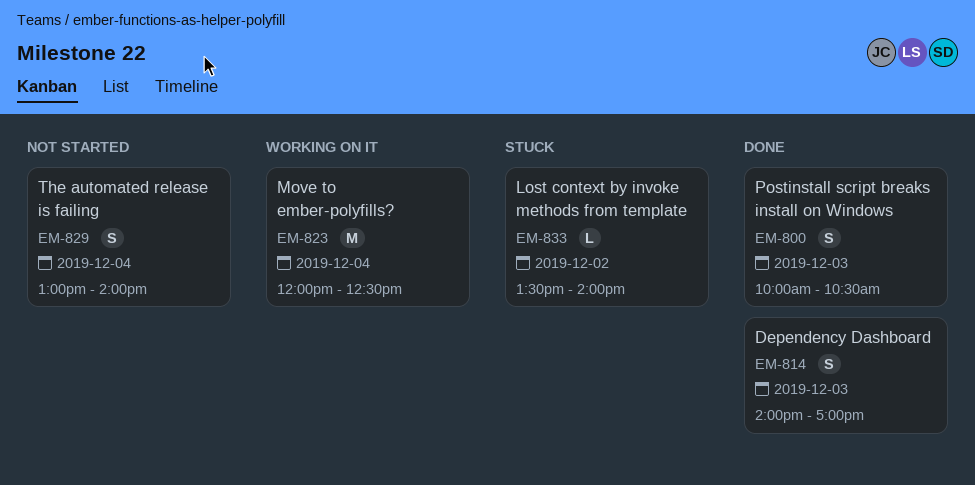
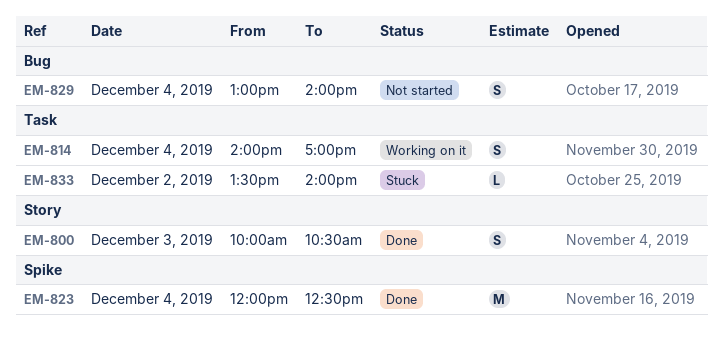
EM-814, status: Done -> Working on it
EM-814, day: Dec 3 -> Dec 4
EM-823, status: Working on it -> Done

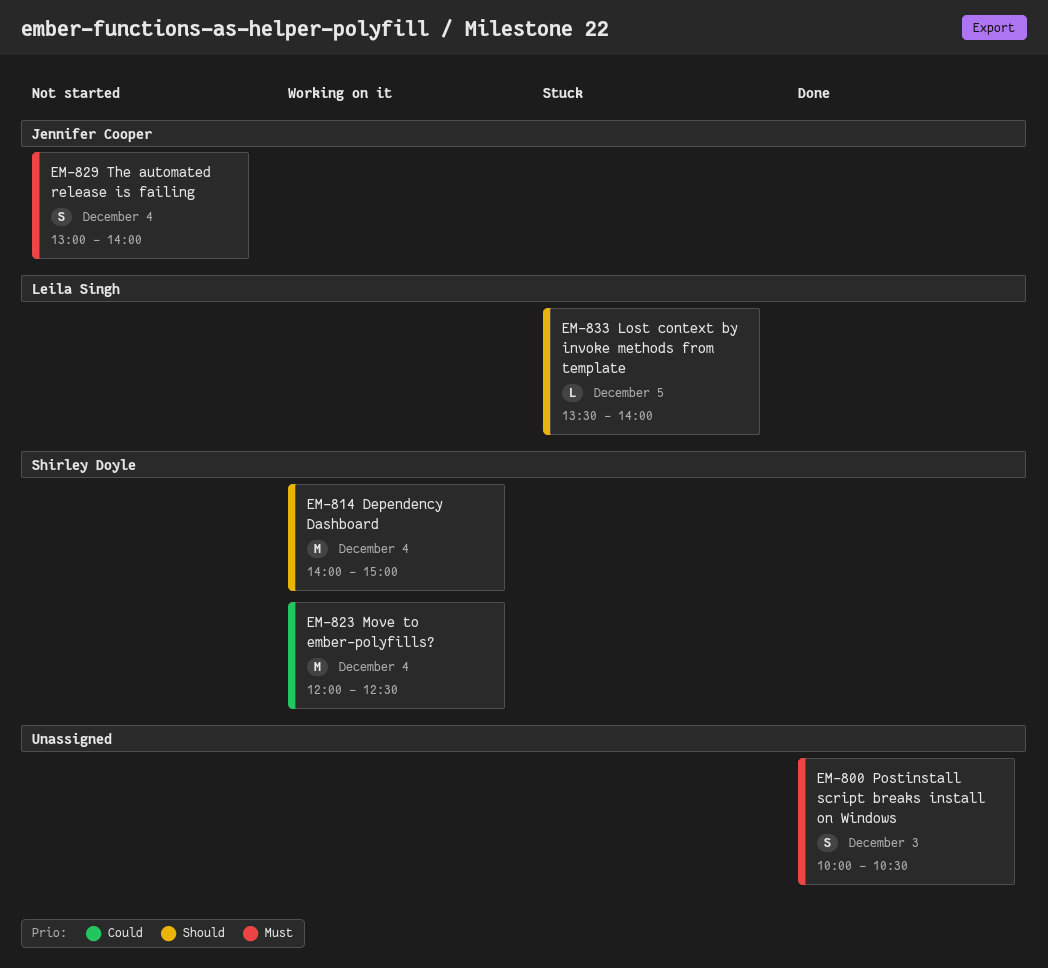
EM-814, estimate: S -> M
EM-814, ends: 17:00 -> 15:00
EM-823, status: Done -> Working on it
EM-833, day: Dec 2 -> Dec 5

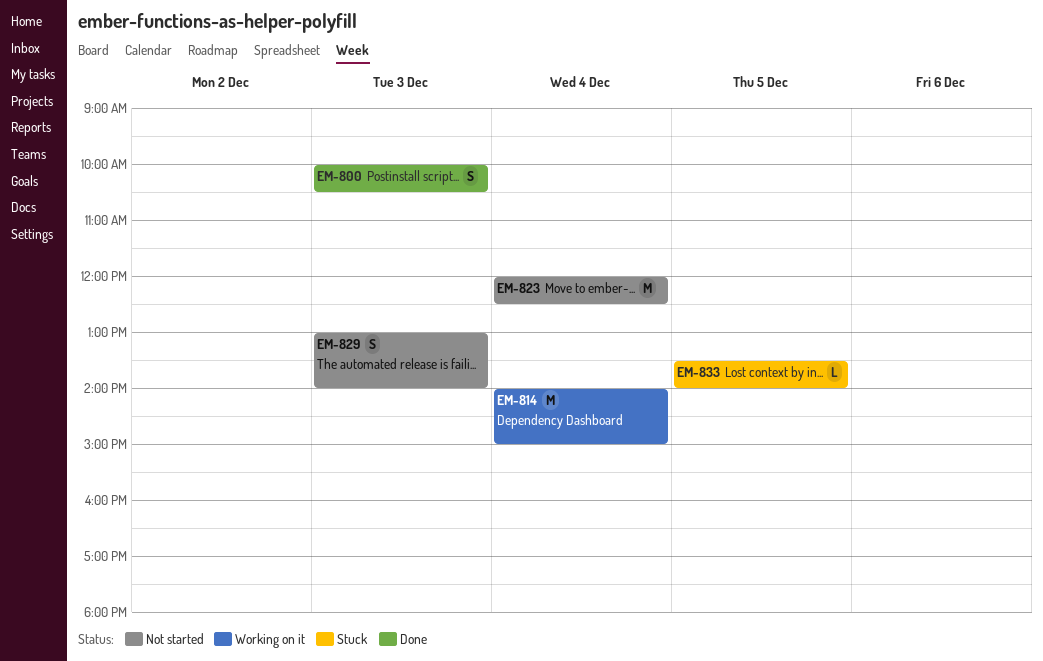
EM-823, status: Working on it -> Not started
EM-829, day: Dec 4 -> Dec 3

